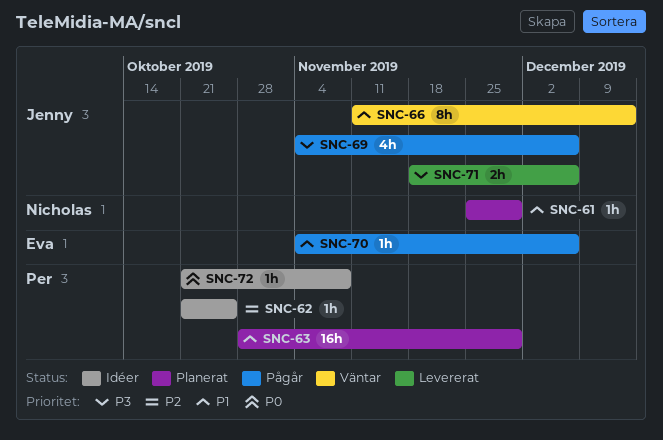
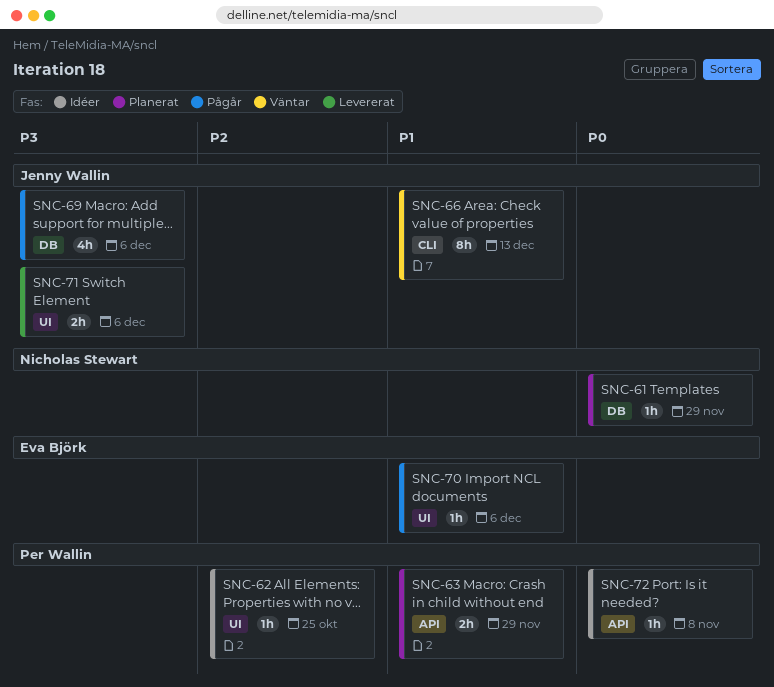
SNC-61, priority: P1 -> P0
SNC-63, estimate: 16h -> 2h

